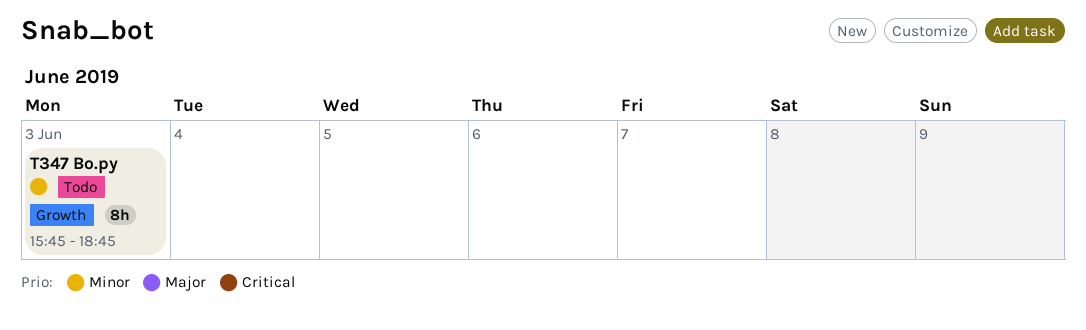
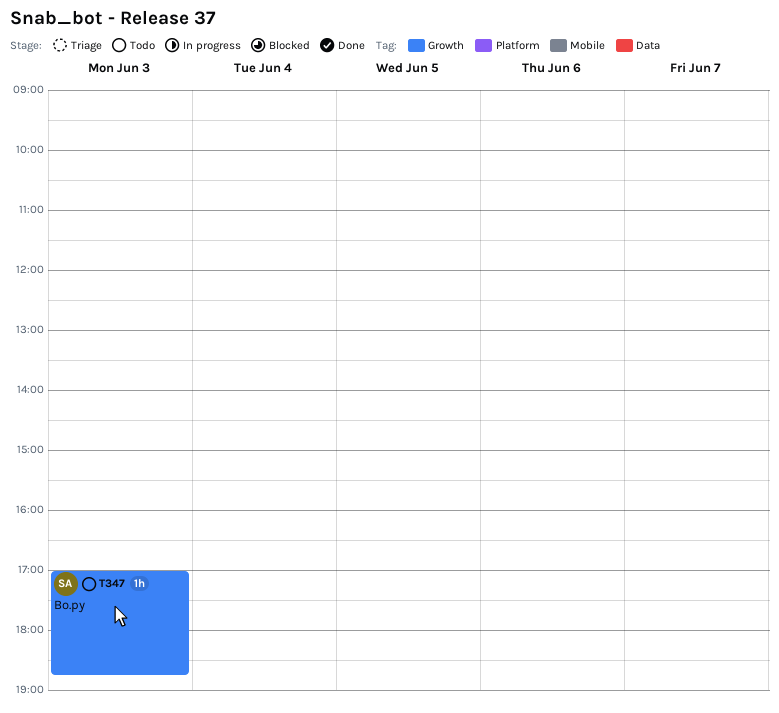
T347, estimate: 8h -> 1h
T347, begins: 15:45 -> 17:00

